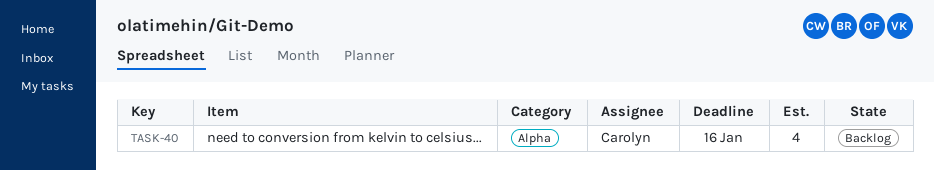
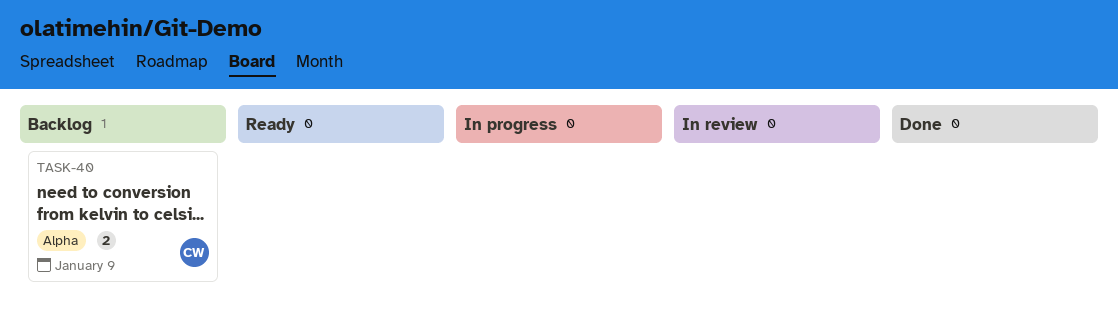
TASK-40, estimate: 4 -> 2
TASK-40, due: Jan 16 -> Jan 9

